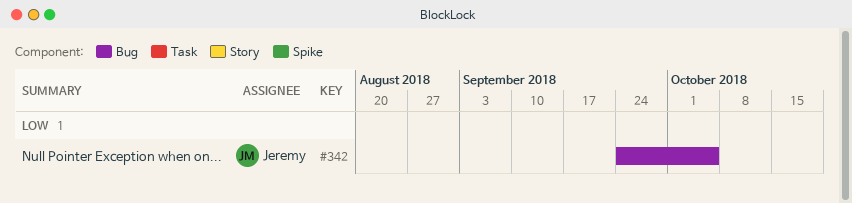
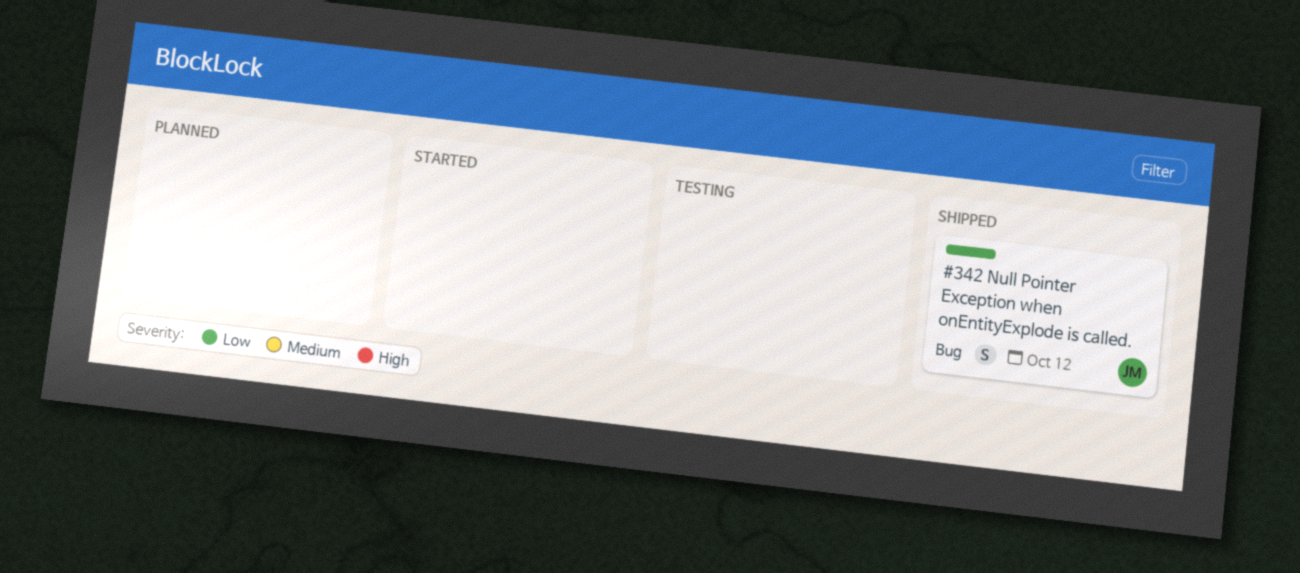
#342, due: Oct 5 -> Oct 12

